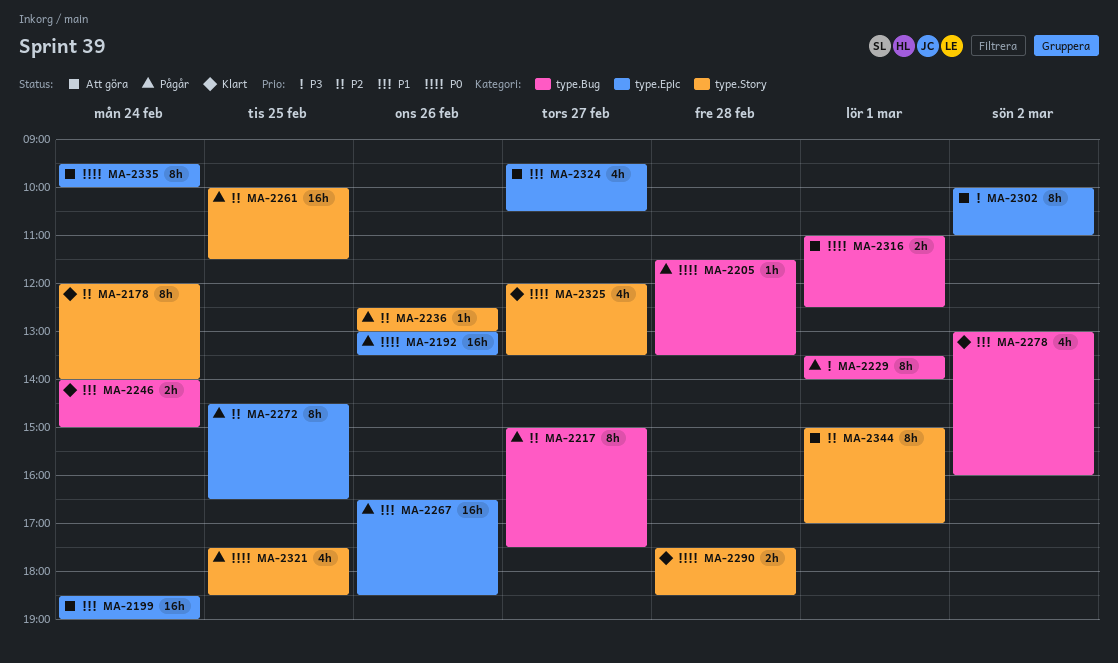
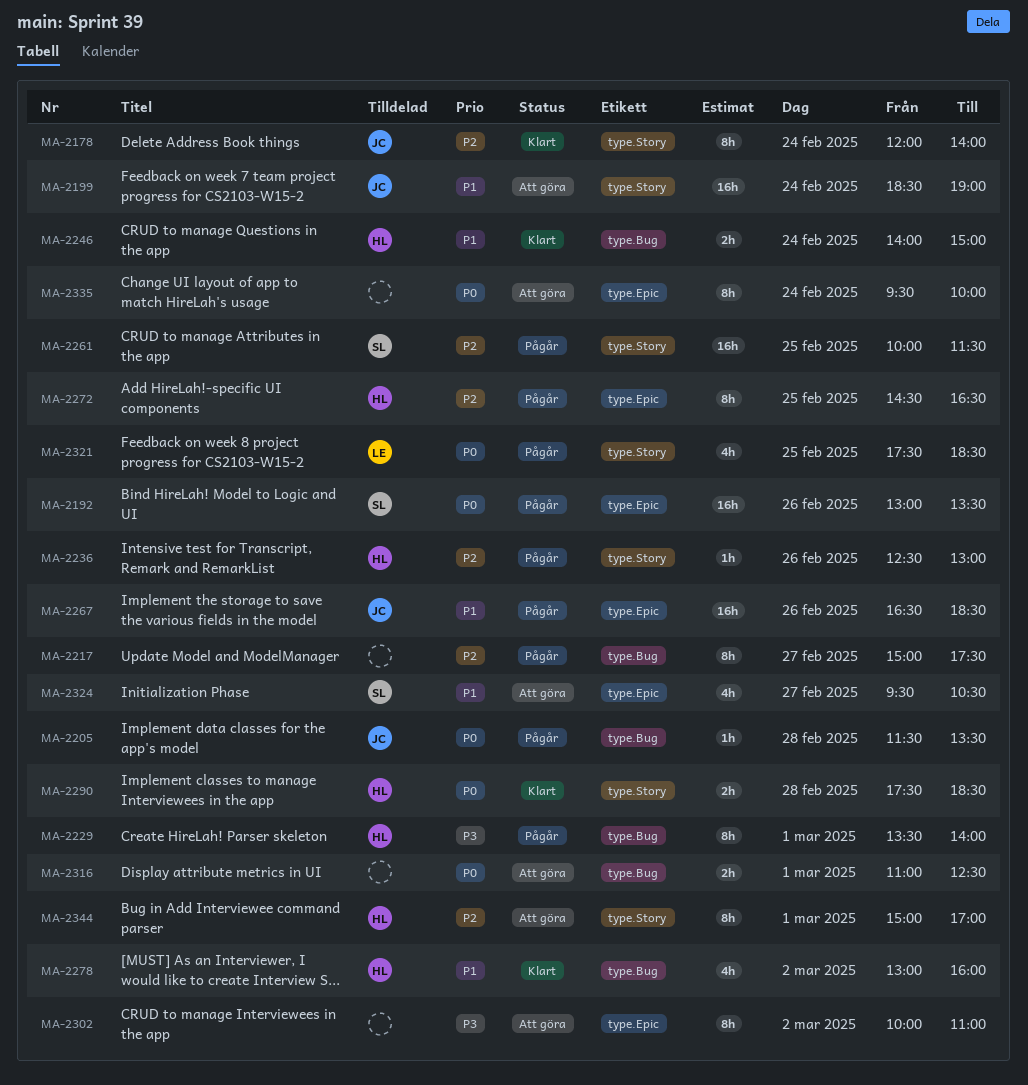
MA-2199, label: type.Epic -> type.Story
MA-2325: present -> none

